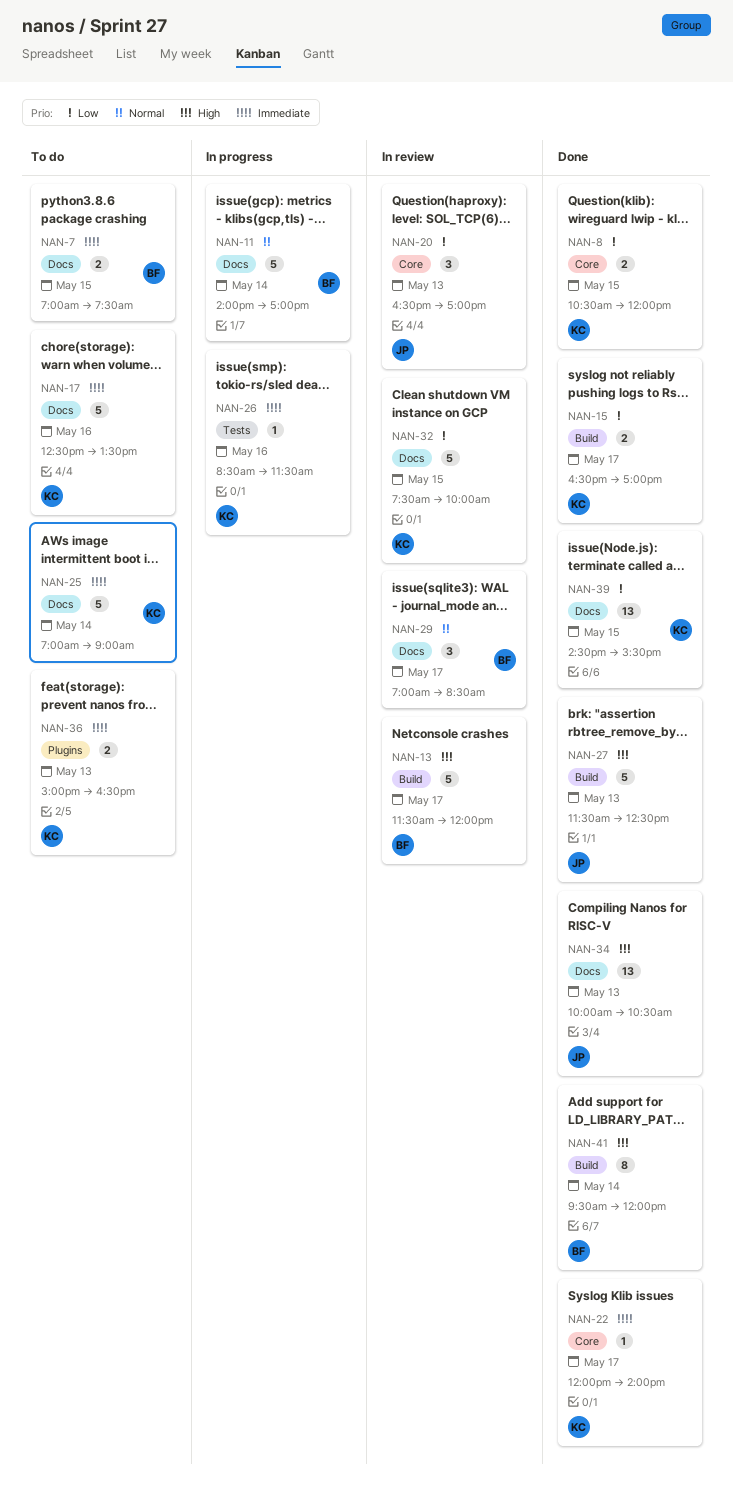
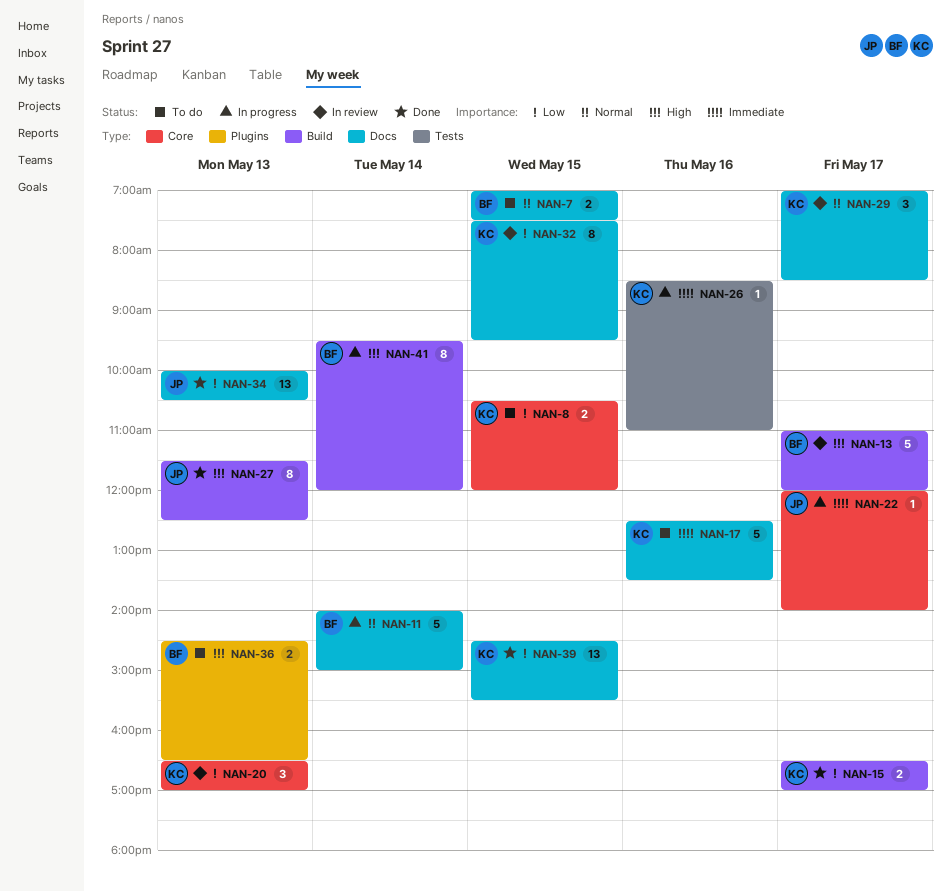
NAN-7, priority: Immediate -> Normal
NAN-8, status: Done -> To do
NAN-11, ends: 17:00 -> 15:00
NAN-13, begins: 11:30 -> 11:00
NAN-20, owner: JP -> KC
NAN-22, status: Done -> In progress
NAN-22, owner: KC -> JP
NAN-25: present -> none
NAN-26, ends: 11:30 -> 11:00
NAN-27, estimate: 5 -> 8
NAN-29, owner: BF -> KC
NAN-32, estimate: 5 -> 8
NAN-32, ends: 10:00 -> 09:30
NAN-34, priority: High -> Low
NAN-36, owner: KC -> BF
NAN-36, priority: Immediate -> High
NAN-36, begins: 15:00 -> 14:30
NAN-41, status: Done -> In progress

